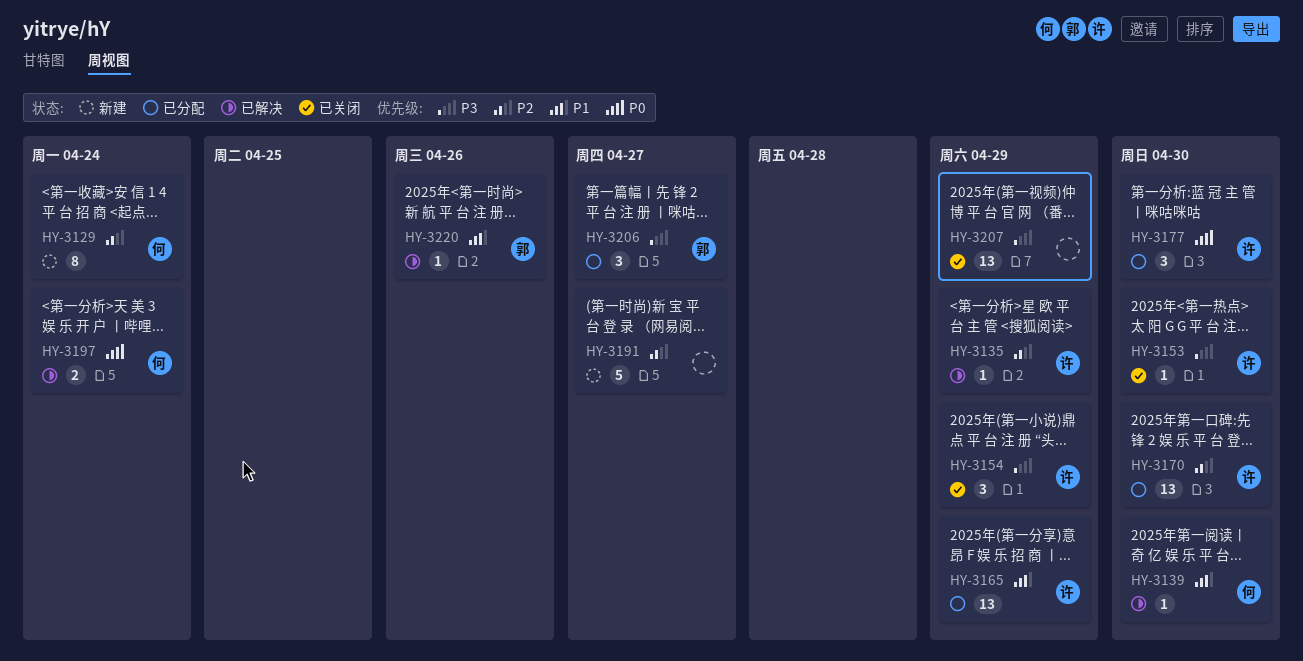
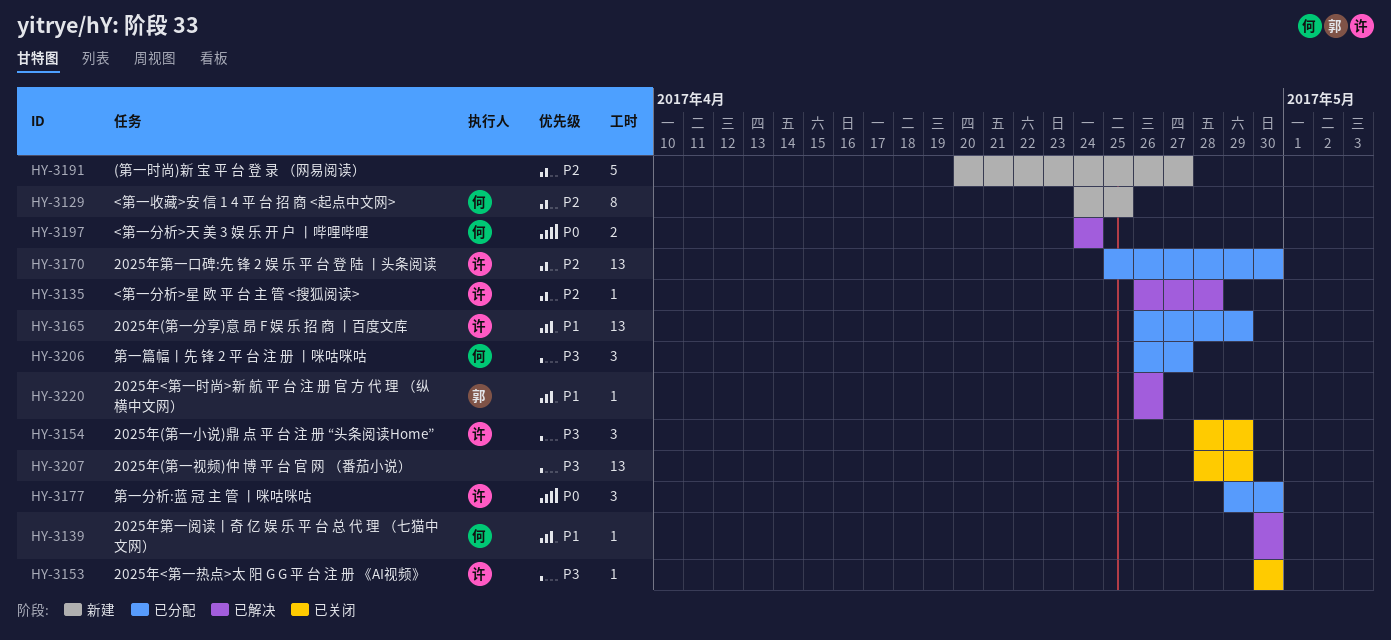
HY-3129, due: Apr 24 -> Apr 25
HY-3135, due: Apr 29 -> Apr 28
HY-3206, owner: 郭 -> 何

